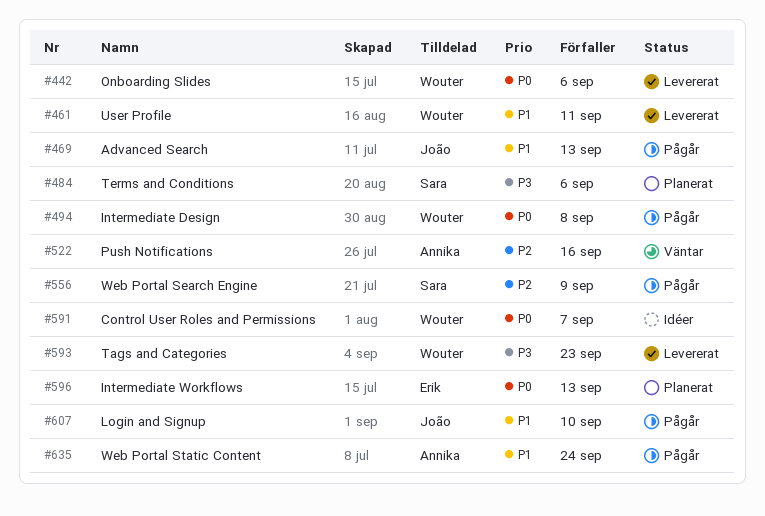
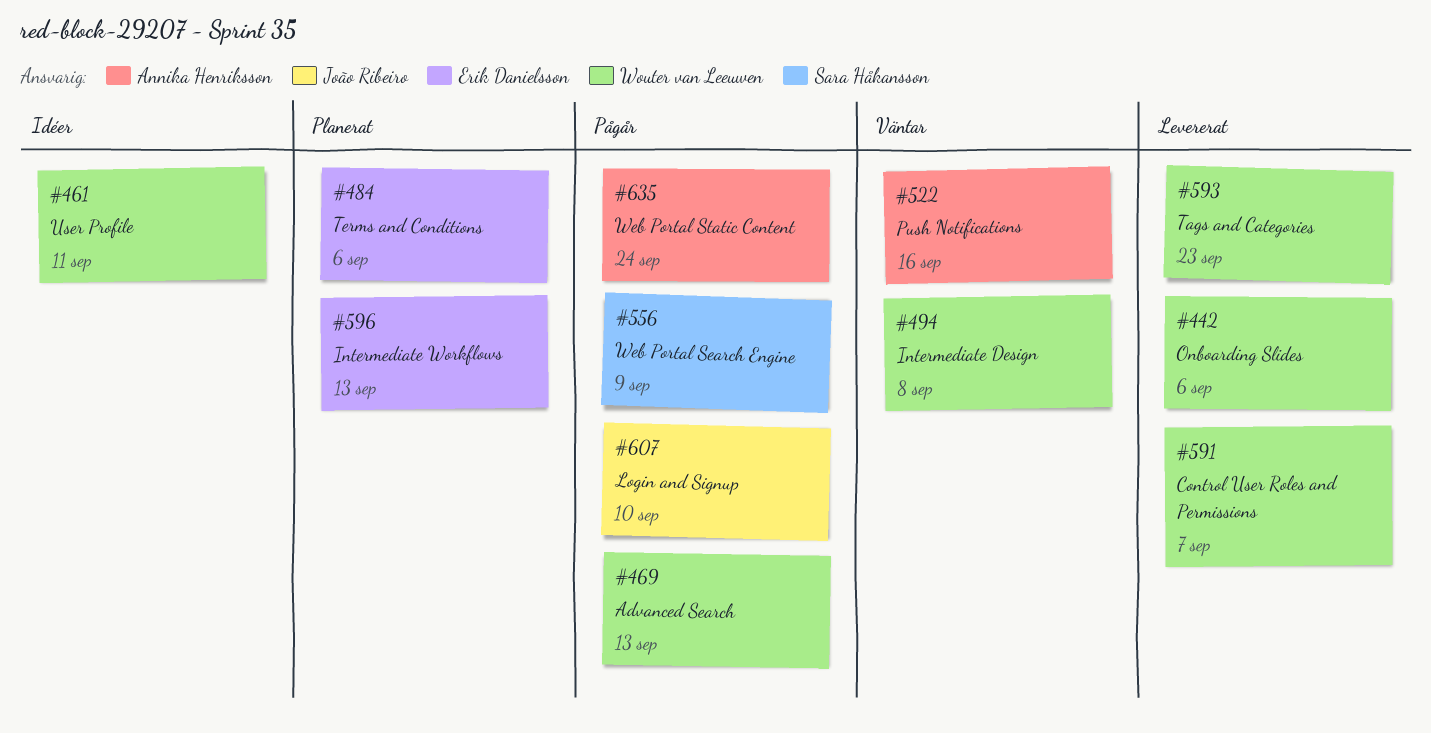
#461, status: Levererat -> Idéer
#469, owner: João Ribeiro -> Wouter van Leeuwen
#484, owner: Sara Håkansson -> Erik Danielsson
#494, status: Pågår -> Väntar
#591, status: Idéer -> Levererat

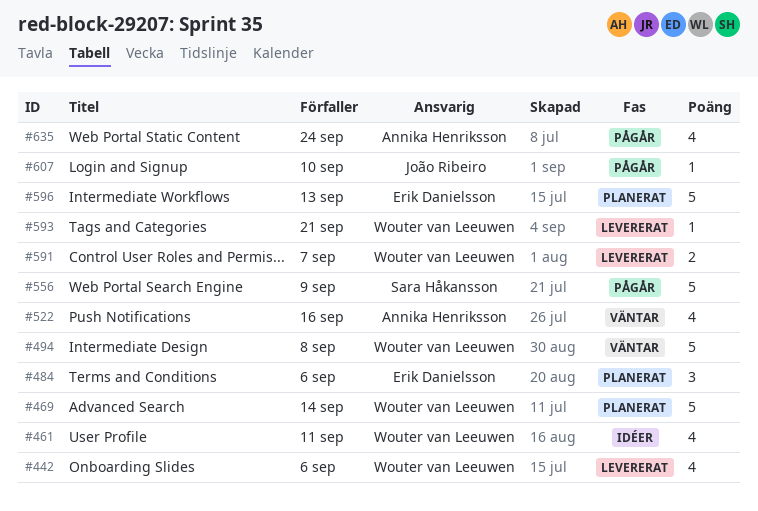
#469, status: Pågår -> Planerat
#469, due: Sep 13 -> Sep 14
#593, due: Sep 23 -> Sep 21

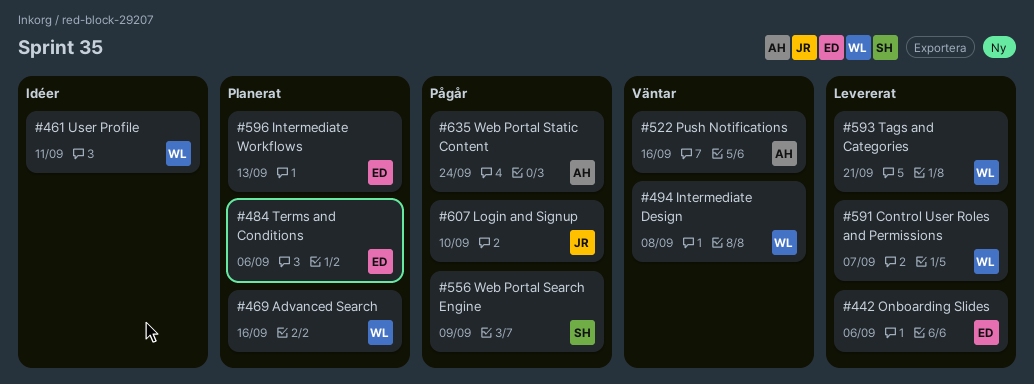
#442, owner: Wouter van Leeuwen -> Erik Danielsson
#469, due: Sep 14 -> Sep 16

